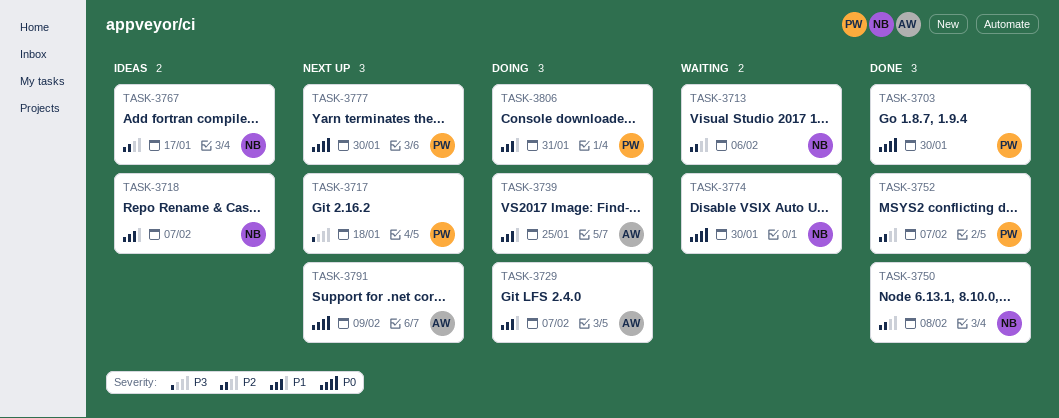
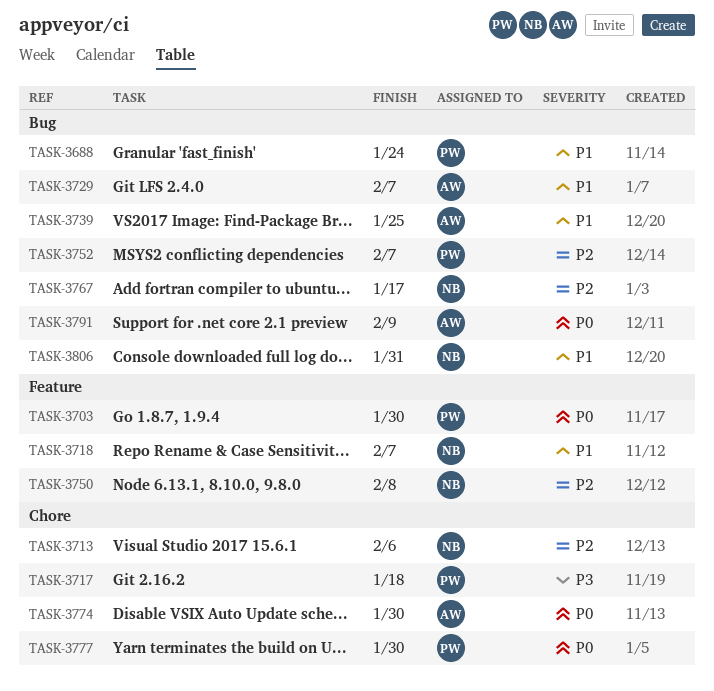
TASK-3688: none -> present
TASK-3774, owner: NB -> AW
TASK-3806, owner: PW -> NB

